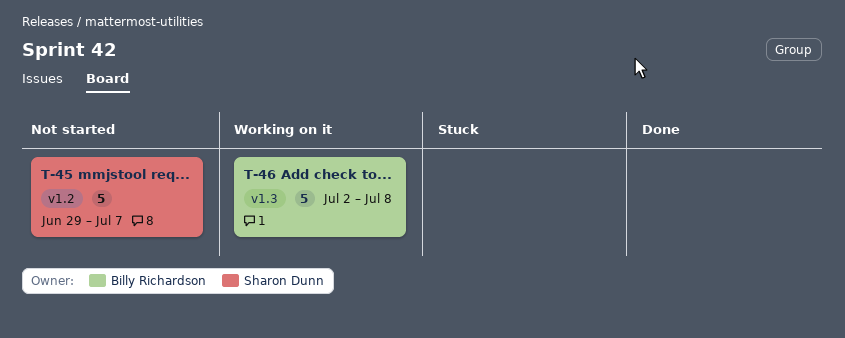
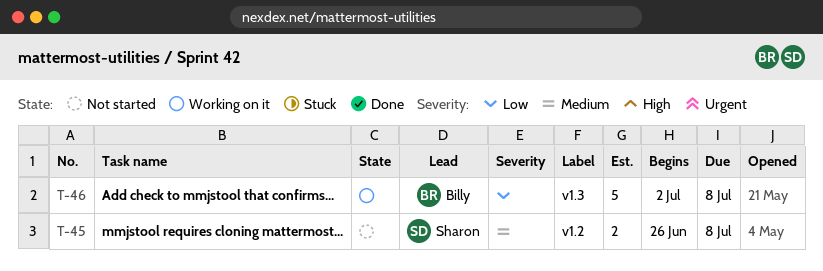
T-45, estimate: 5 -> 2
T-45, start: Jun 29 -> Jun 26
T-45, due: Jul 7 -> Jul 8

